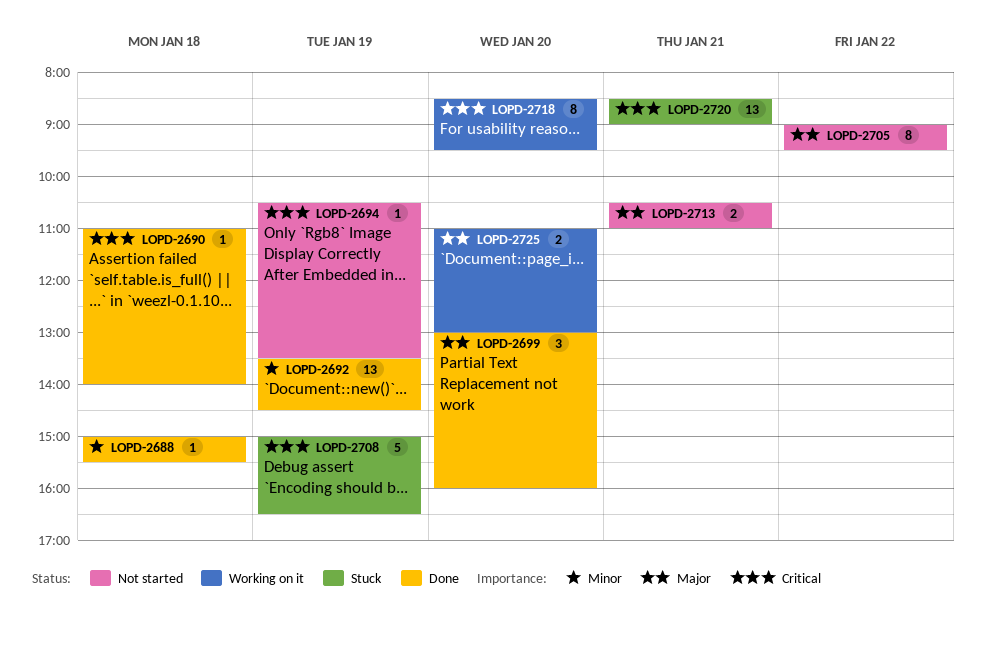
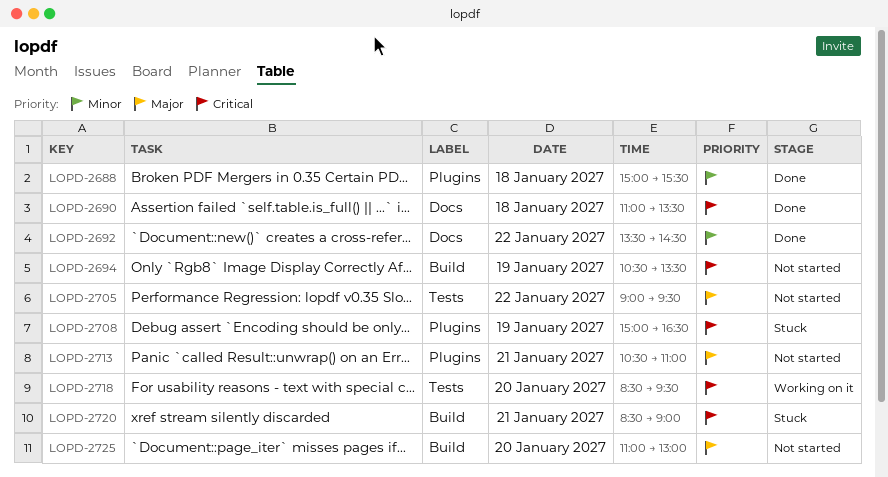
LOPD-2690, ends: 14:00 -> 13:30
LOPD-2692, day: Jan 19 -> Jan 22
LOPD-2699: present -> none
LOPD-2725, status: Working on it -> Not started

